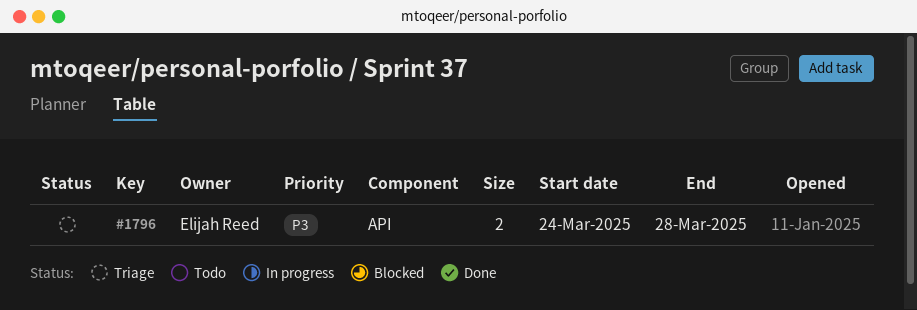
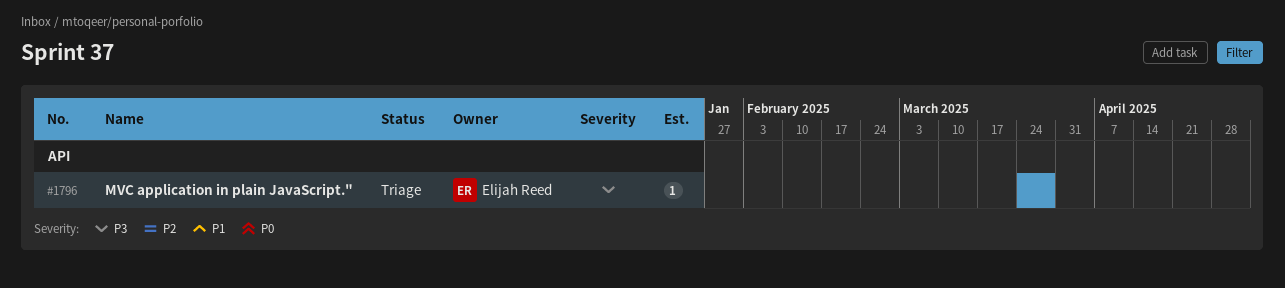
#1796, estimate: 2 -> 1

